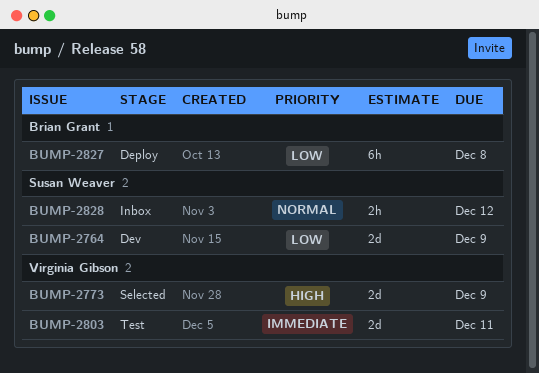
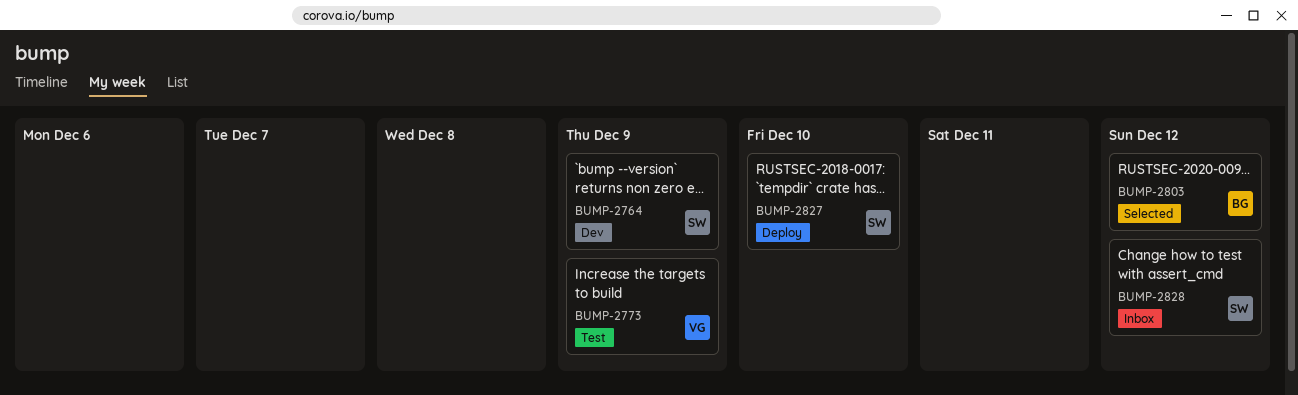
BUMP-2773, status: Selected -> Test
BUMP-2803, status: Test -> Selected
BUMP-2803, owner: Virginia Gibson -> Brian Grant
BUMP-2803, due: Dec 11 -> Dec 12
BUMP-2827, owner: Brian Grant -> Susan Weaver
BUMP-2827, due: Dec 8 -> Dec 10

